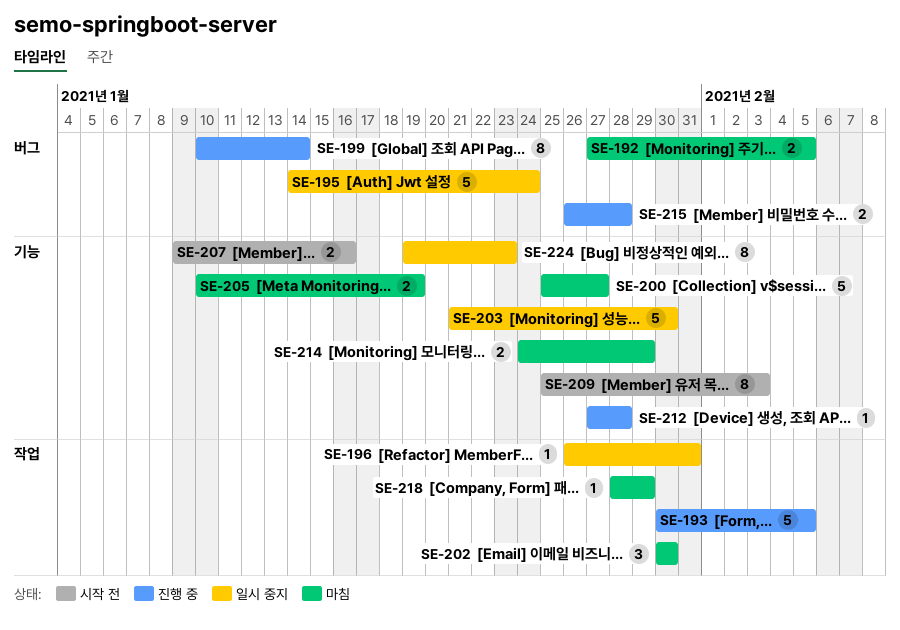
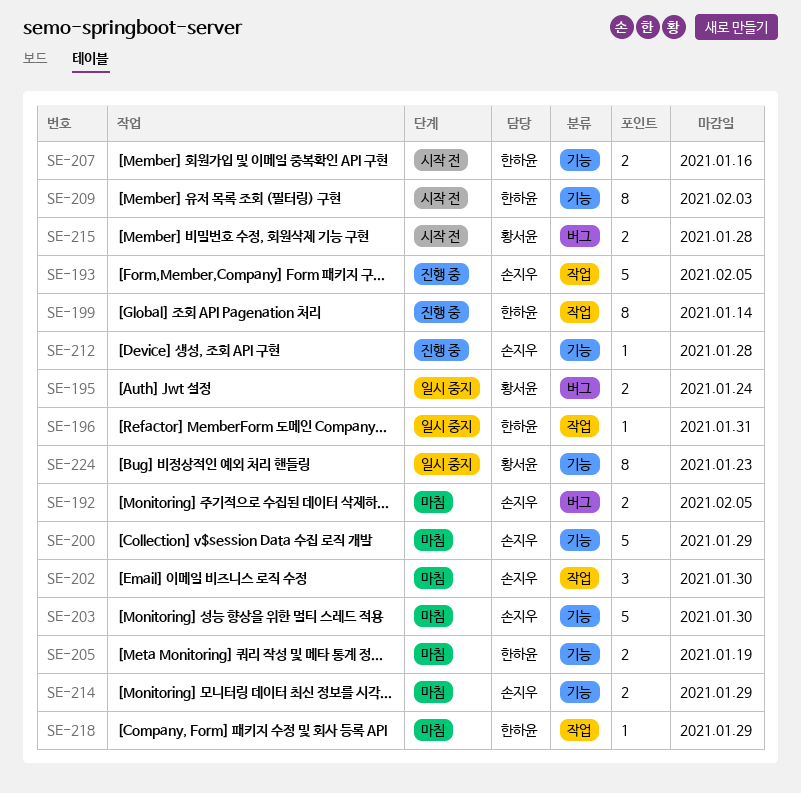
SE-195, estimate: 5 -> 2
SE-199, label: 버그 -> 작업
SE-200, due: Jan 27 -> Jan 29
SE-203, status: 일시 중지 -> 마침
SE-215, status: 진행 중 -> 시작 전

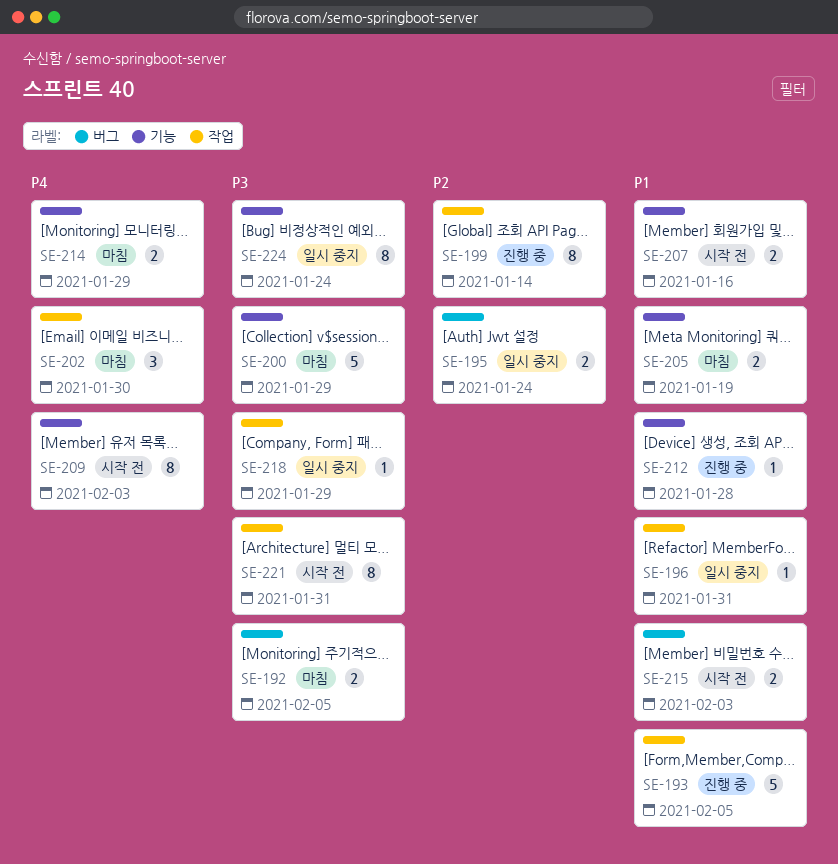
SE-203: present -> none
SE-215, due: Jan 28 -> Feb 3
SE-218, status: 마침 -> 일시 중지
SE-221: none -> present
SE-224, due: Jan 23 -> Jan 24

